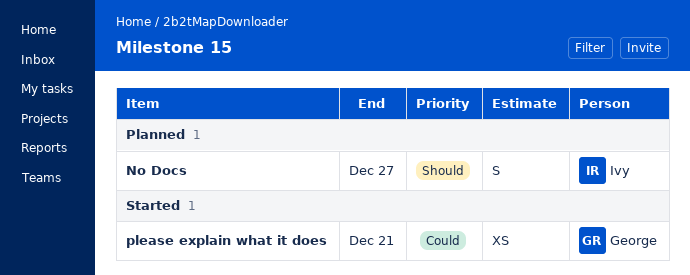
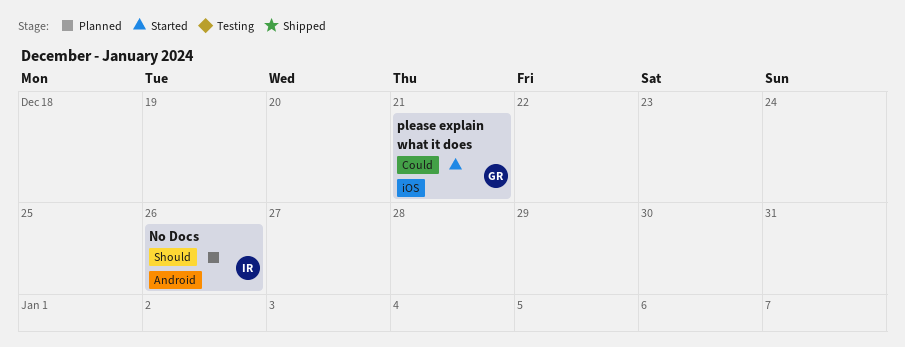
No Docs, due: Dec 27 -> Dec 26

